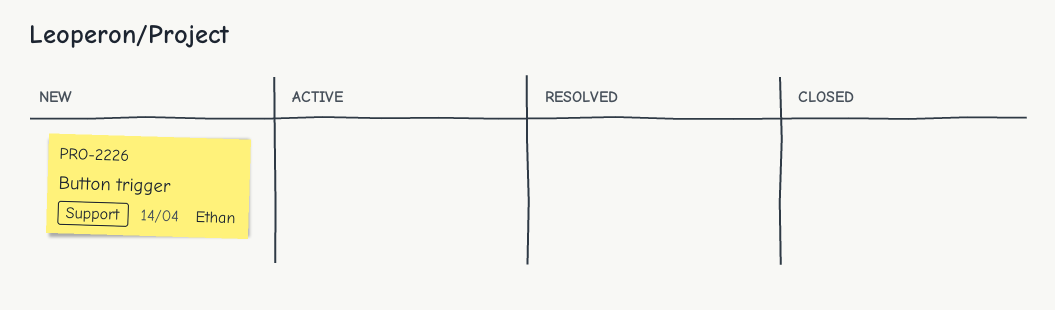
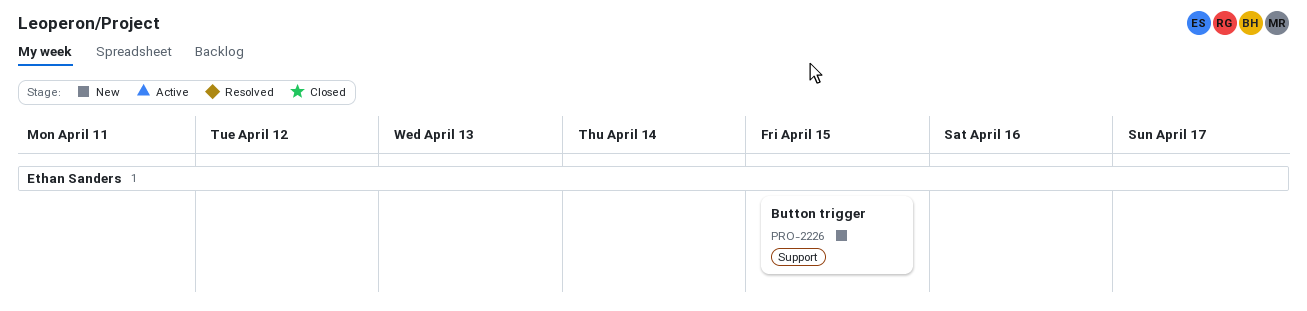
PRO-2226, due: Apr 14 -> Apr 15

